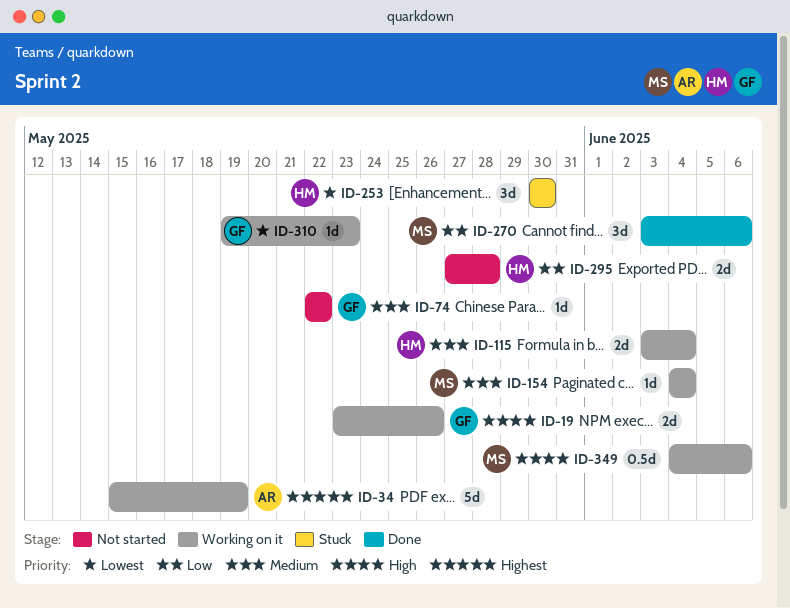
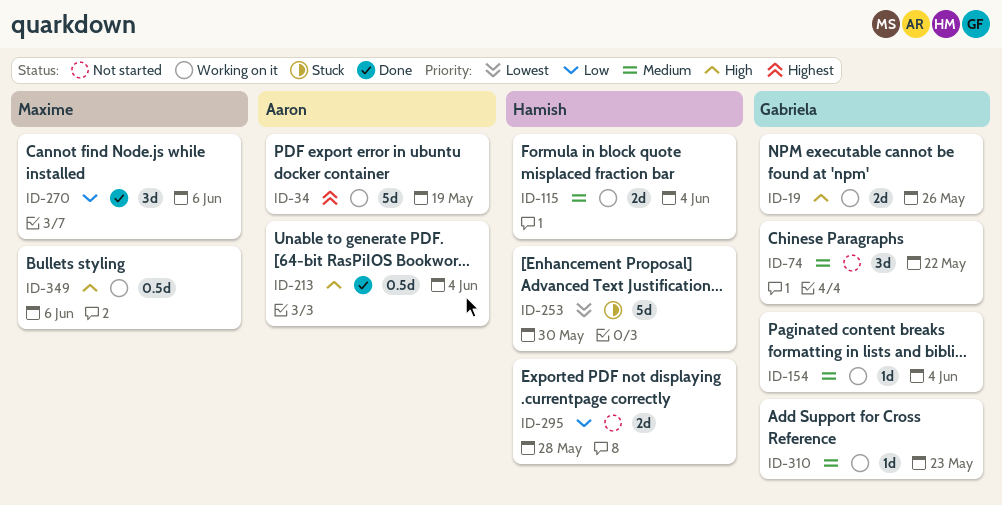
ID-74, estimate: 1d -> 3d
ID-154, owner: Maxime -> Gabriela
ID-213: none -> present
ID-253, estimate: 3d -> 5d
ID-310, priority: Lowest -> Medium

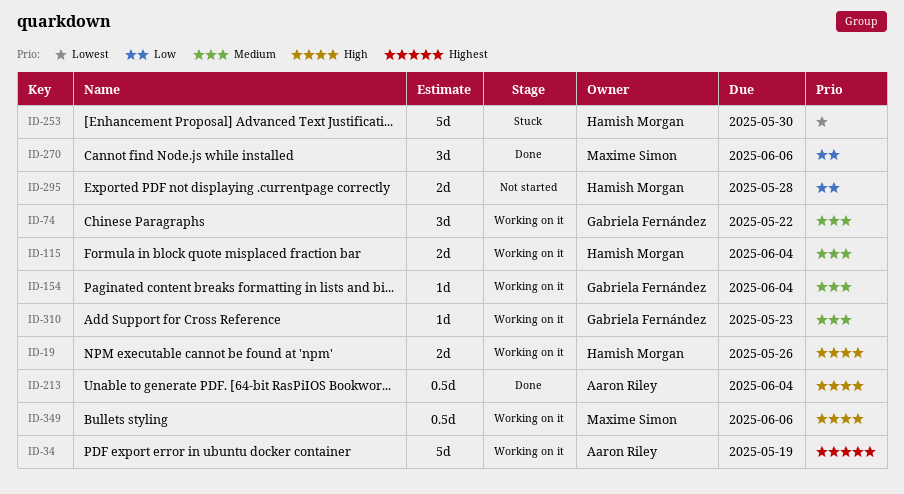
ID-19, owner: Gabriela Fernández -> Hamish Morgan
ID-74, status: Not started -> Working on it

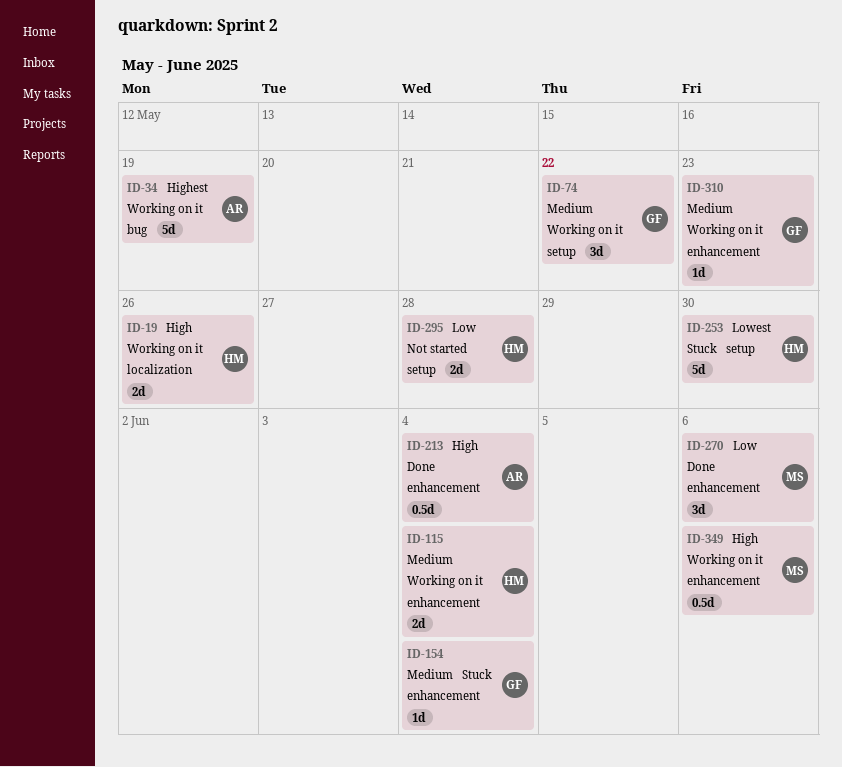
ID-154, status: Working on it -> Stuck

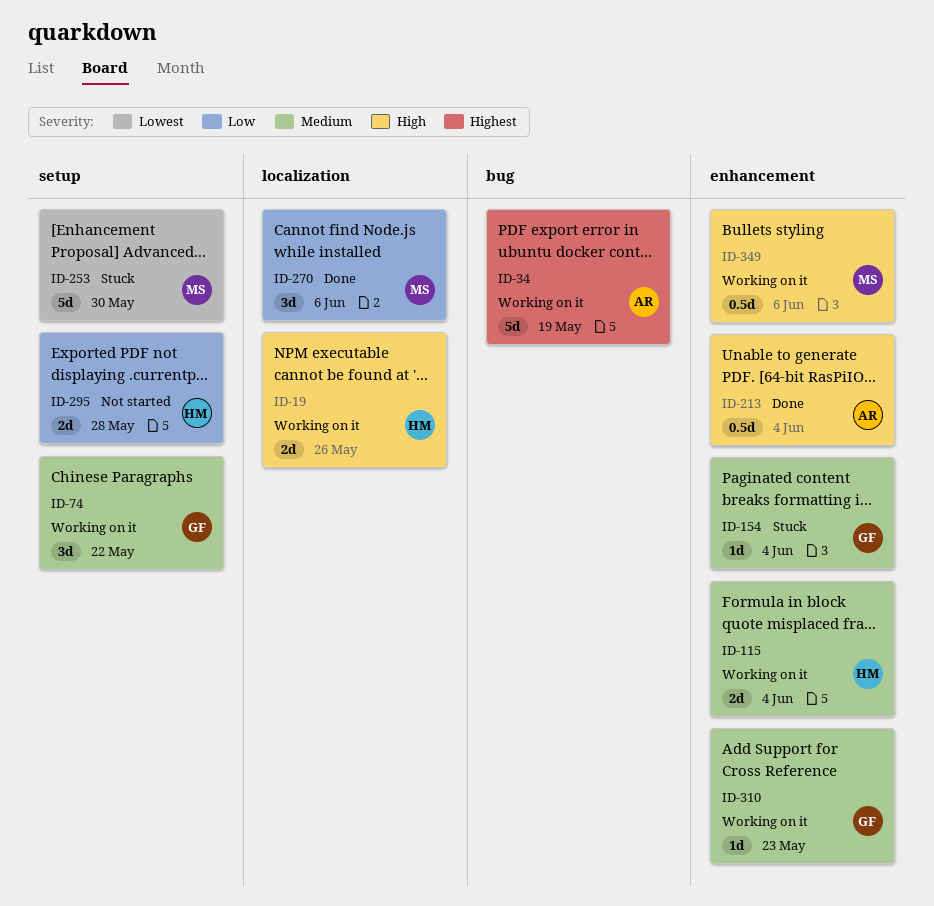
ID-253, owner: HM -> MS
ID-270, label: enhancement -> localization

